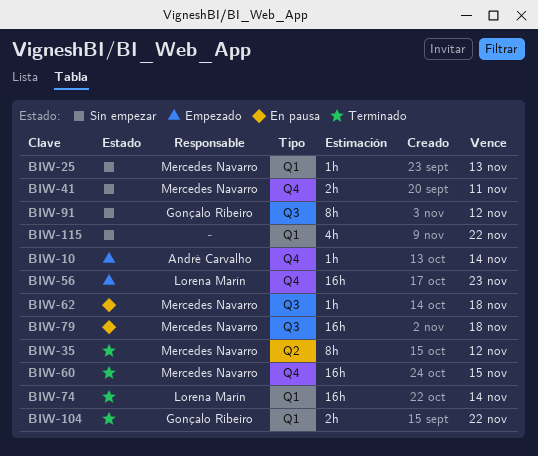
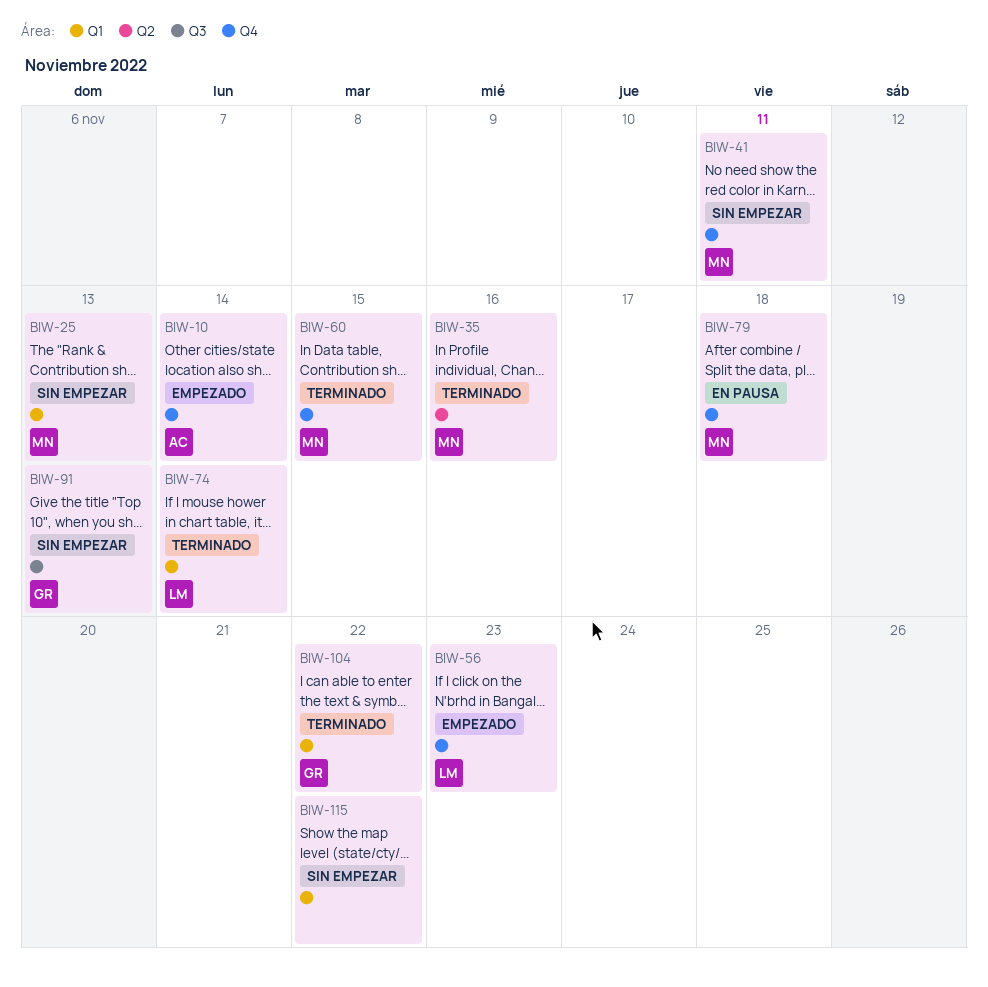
BIW-35, due: Nov 12 -> Nov 16
BIW-62: present -> none
BIW-79, label: Q3 -> Q4
BIW-91, due: Nov 12 -> Nov 13

